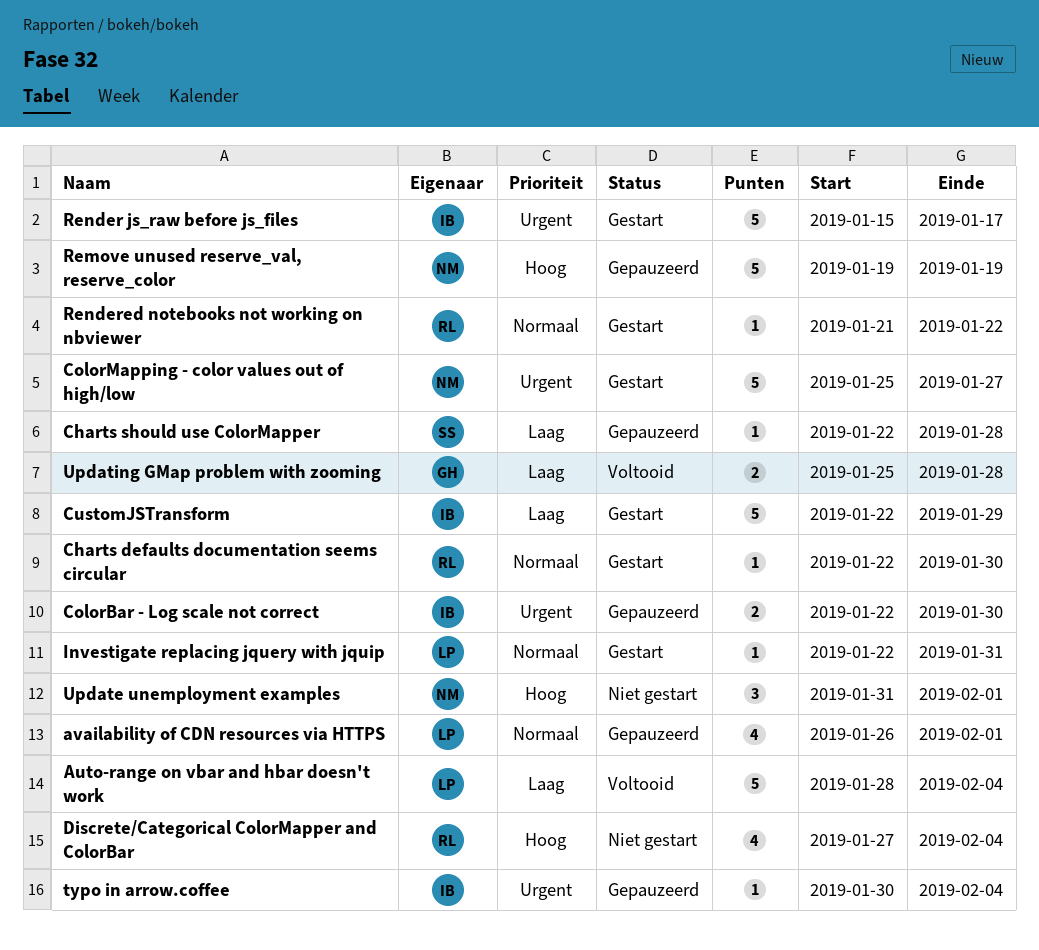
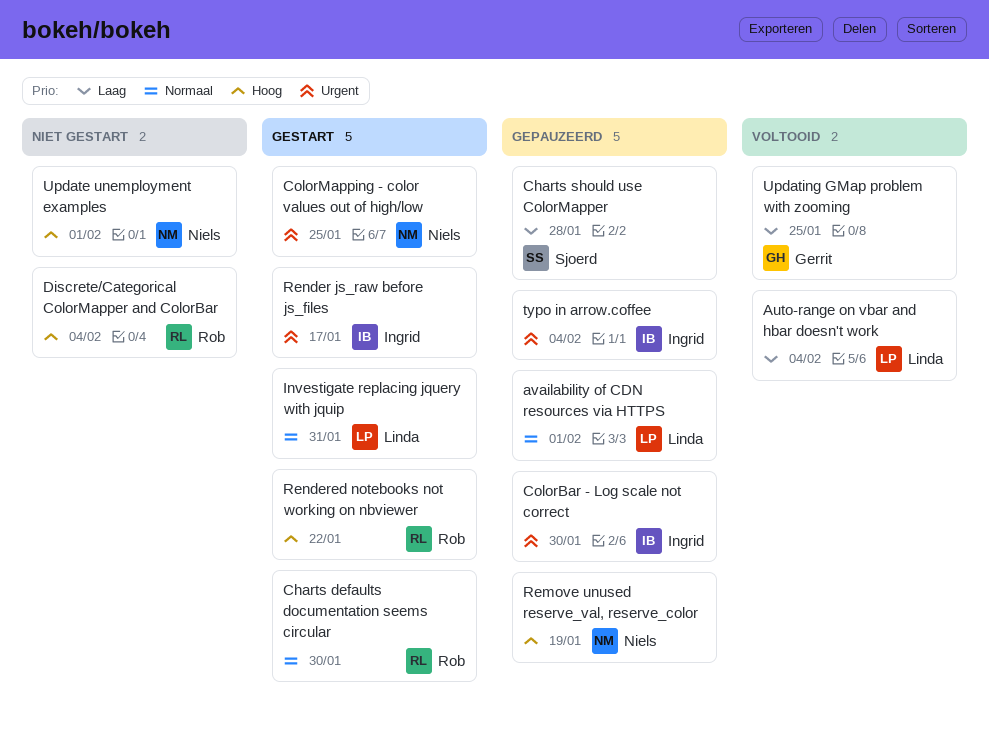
ColorMapping - color values out of high/low, due: Jan 27 -> Jan 25
CustomJSTransform: present -> none
Rendered notebooks not working on nbviewer, priority: Normaal -> Hoog
Updating GMap problem with zooming, due: Jan 28 -> Jan 25

